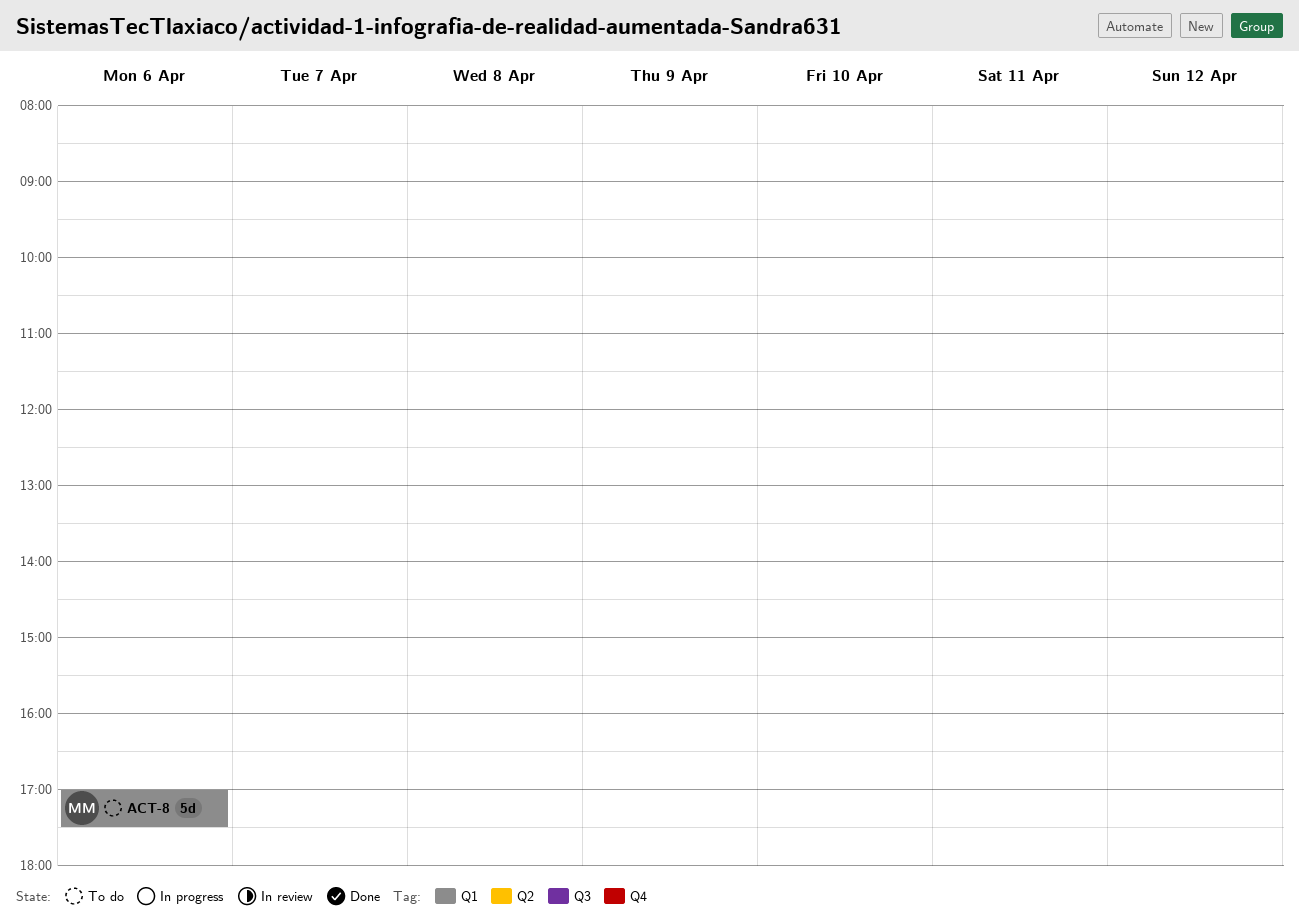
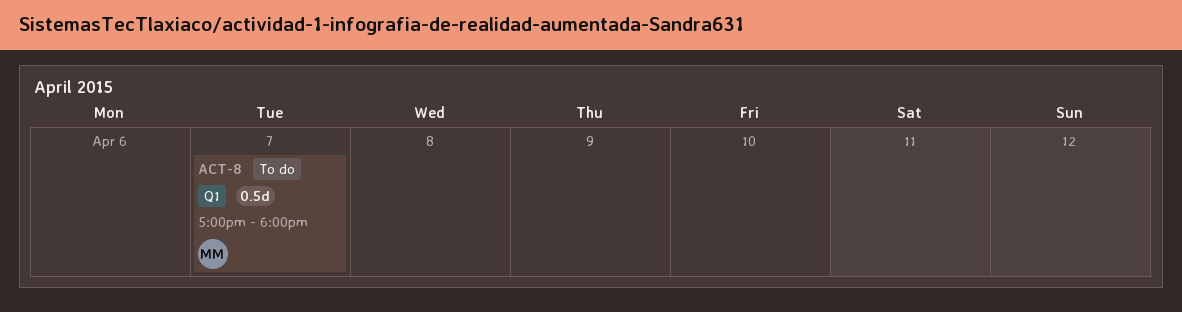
ACT-8, estimate: 5d -> 0.5d
ACT-8, day: Apr 6 -> Apr 7
ACT-8, ends: 17:30 -> 18:00

